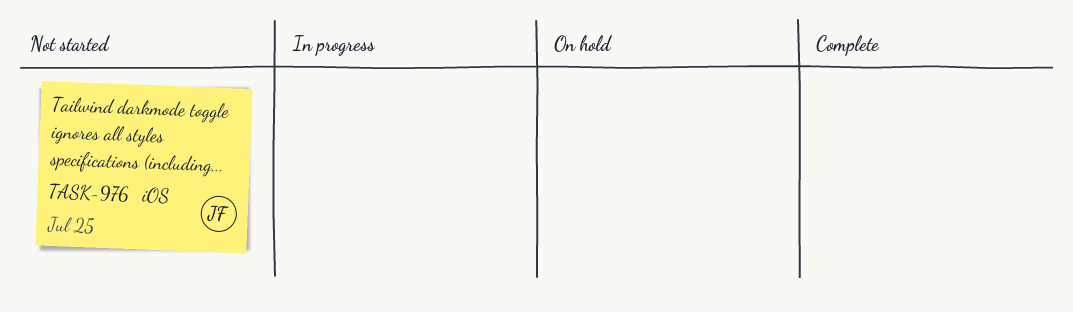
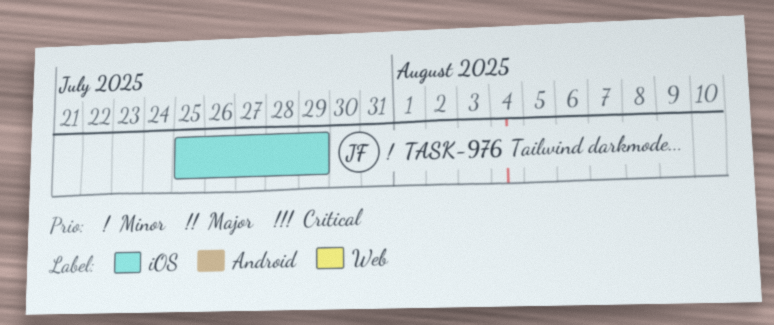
TASK-976, due: Jul 25 -> Jul 29

